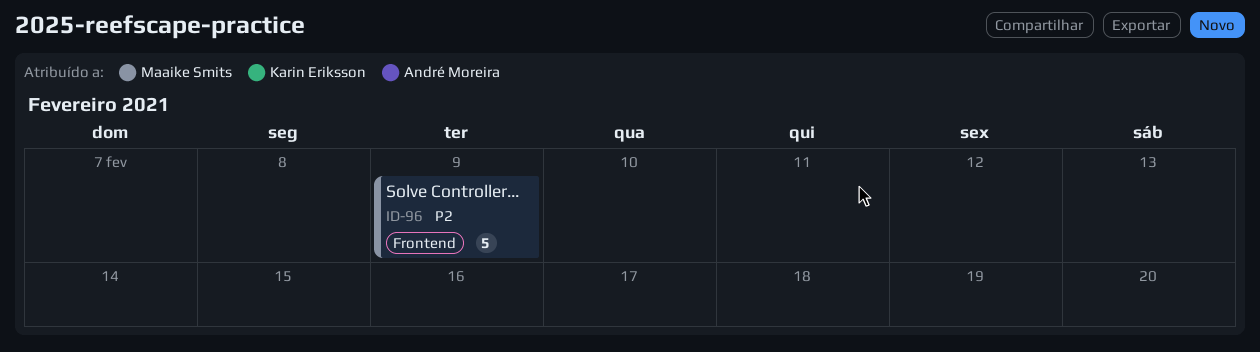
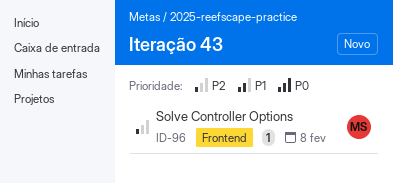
ID-96, estimate: 5 -> 1
ID-96, due: Feb 9 -> Feb 8

